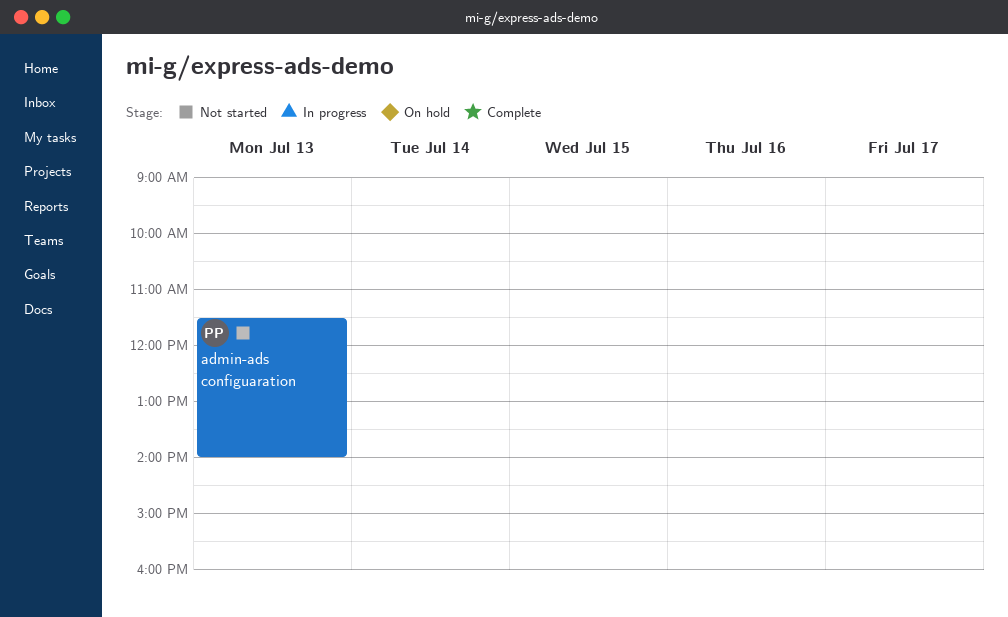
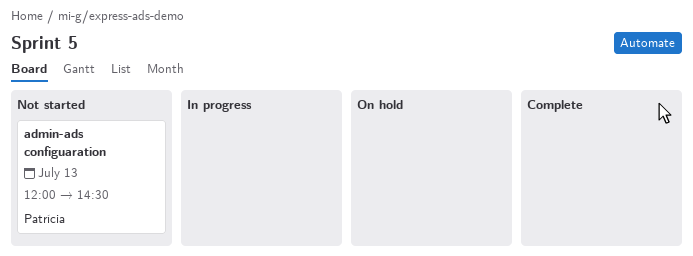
admin-ads configuaration, begins: 11:30 -> 12:00
admin-ads configuaration, ends: 14:00 -> 14:30

